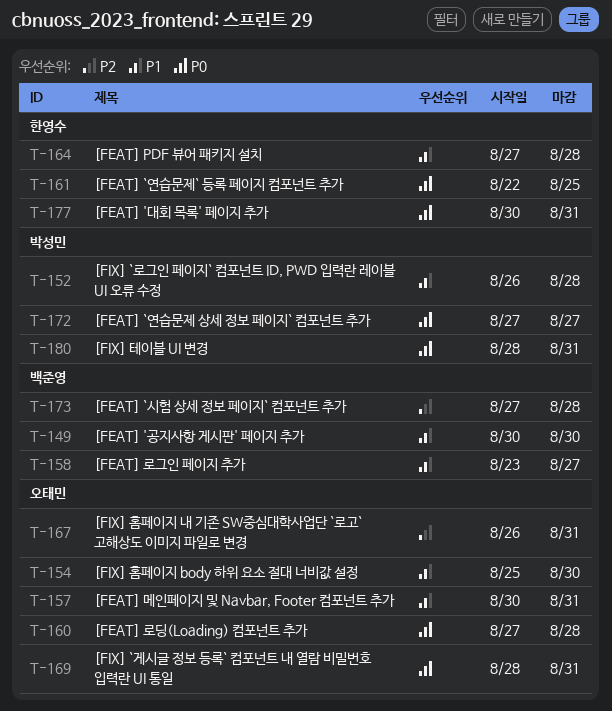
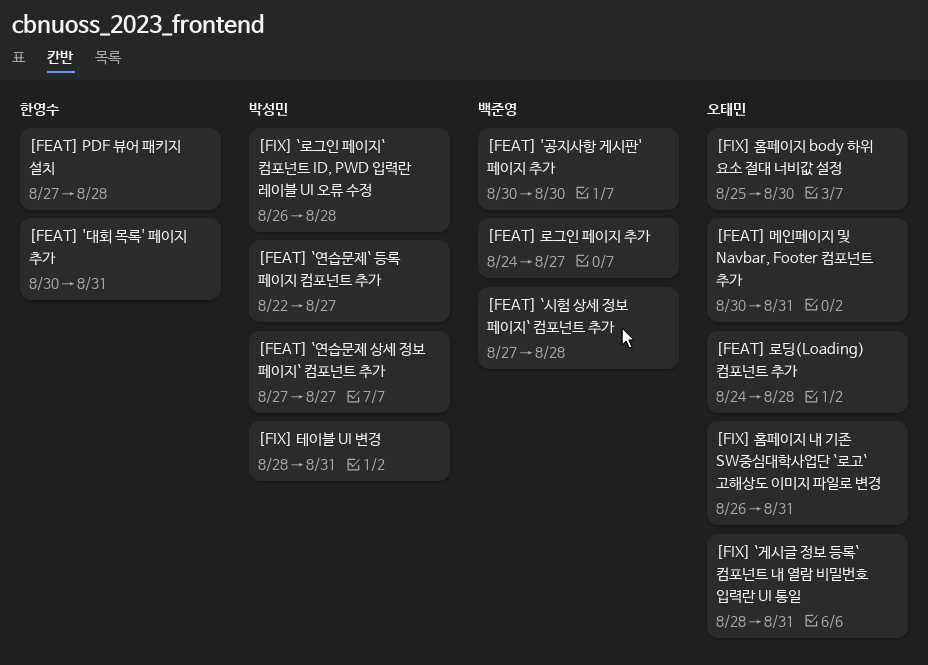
[FEAT] `연습문제` 등록 페이지 컴포넌트 추가, owner: 한영수 -> 박성민
[FEAT] `연습문제` 등록 페이지 컴포넌트 추가, due: Aug 25 -> Aug 27
[FEAT] 로그인 페이지 추가, start: Aug 23 -> Aug 24
[FEAT] 로딩(Loading) 컴포넌트 추가, start: Aug 27 -> Aug 24

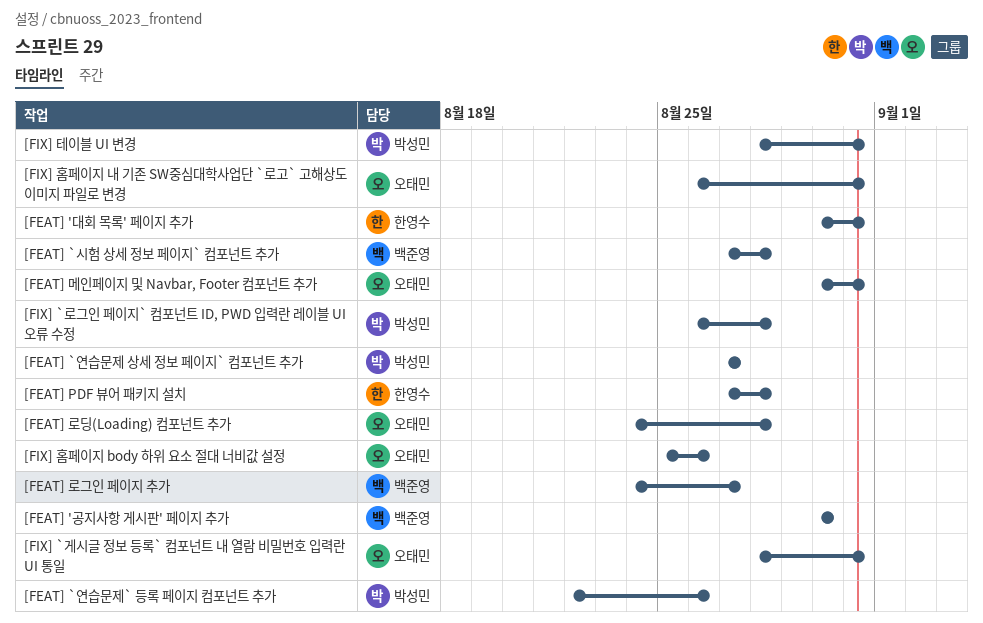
[FEAT] `연습문제` 등록 페이지 컴포넌트 추가, due: Aug 27 -> Aug 26
[FIX] 홈페이지 body 하위 요소 절대 너비값 설정, due: Aug 30 -> Aug 26

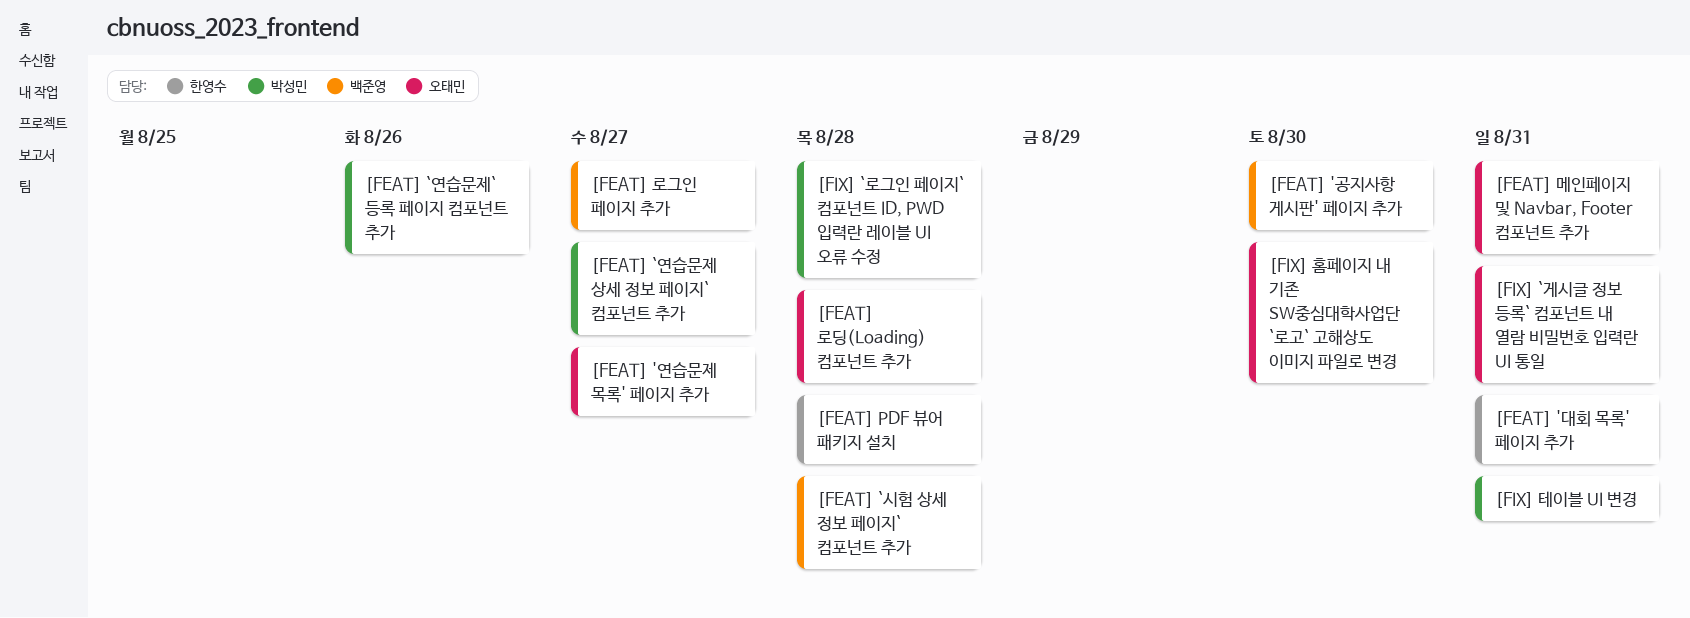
[FEAT] '연습문제 목록' 페이지 추가: none -> present
[FIX] 홈페이지 body 하위 요소 절대 너비값 설정: present -> none
[FIX] 홈페이지 내 기존 SW중심대학사업단 `로고` 고해상도 이미지 파일로 변경, due: Aug 31 -> Aug 30

